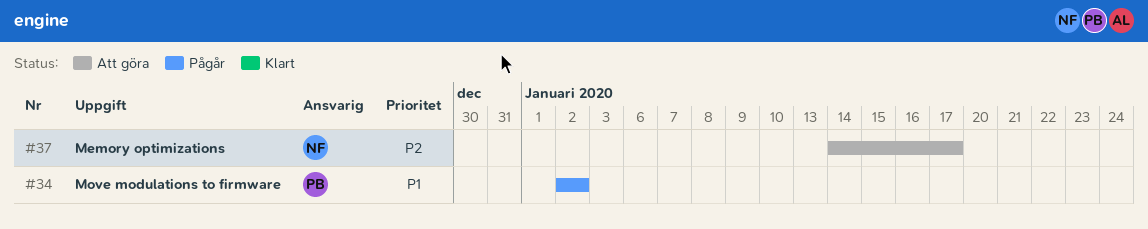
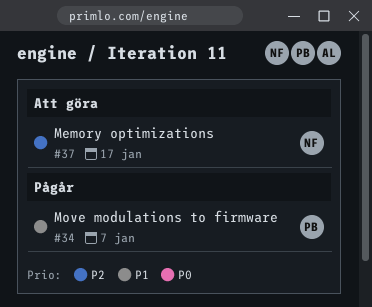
#34, due: Jan 2 -> Jan 7

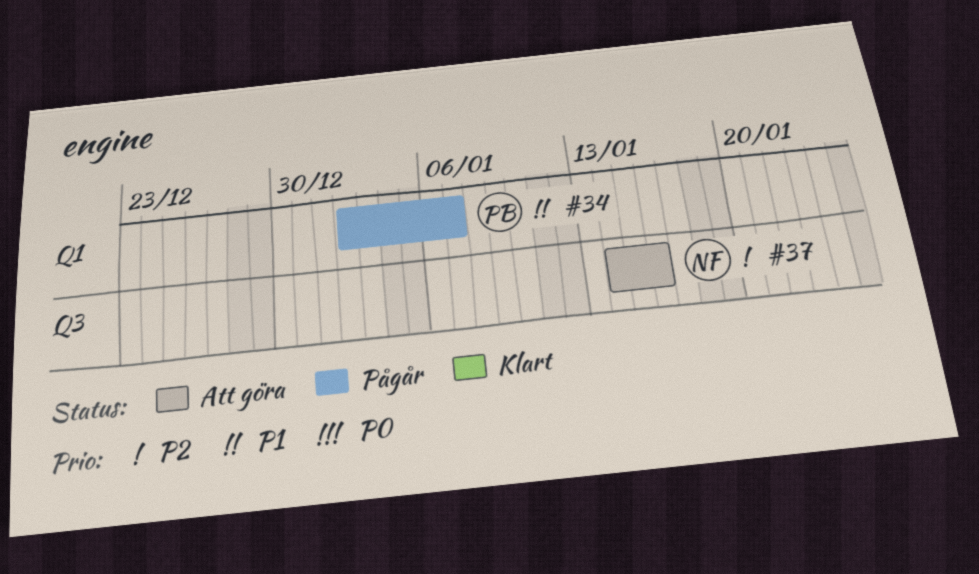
#37, due: Jan 17 -> Jan 16

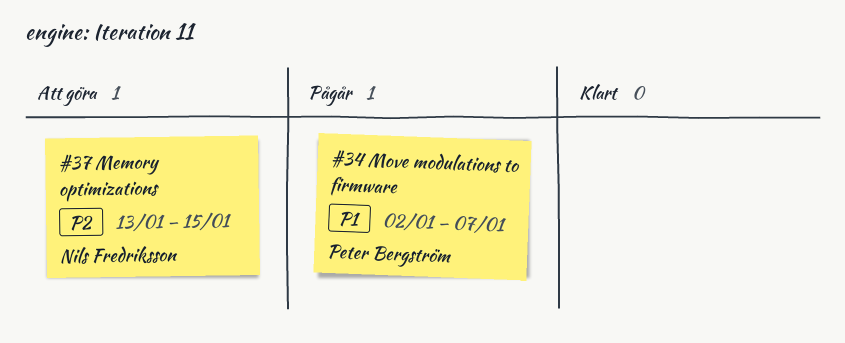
#37, start: Jan 14 -> Jan 13
#37, due: Jan 16 -> Jan 15

